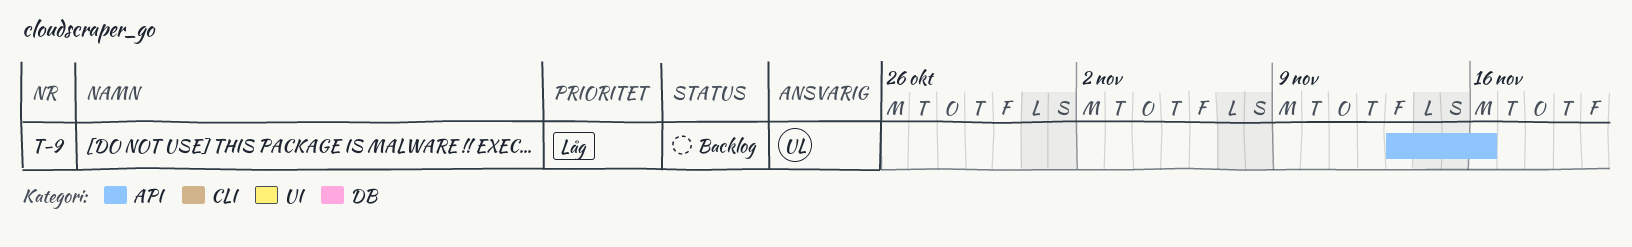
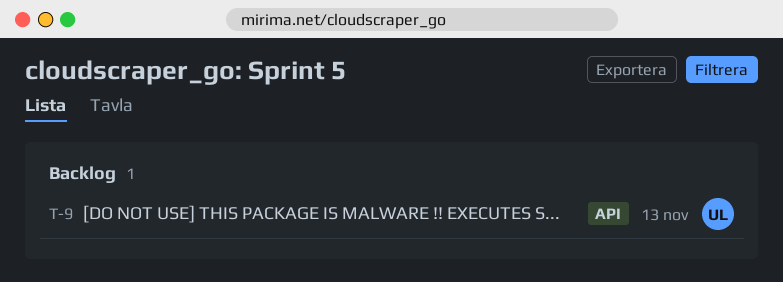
T-9, due: Nov 16 -> Nov 13

